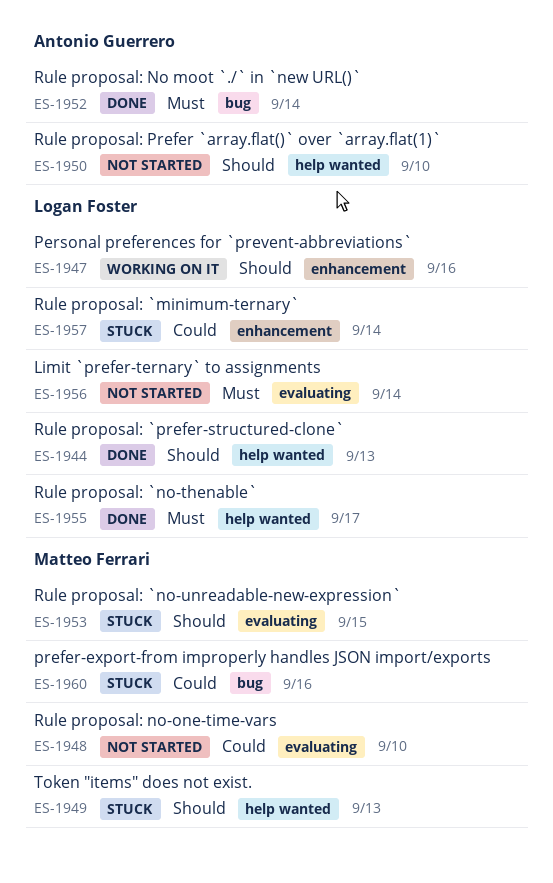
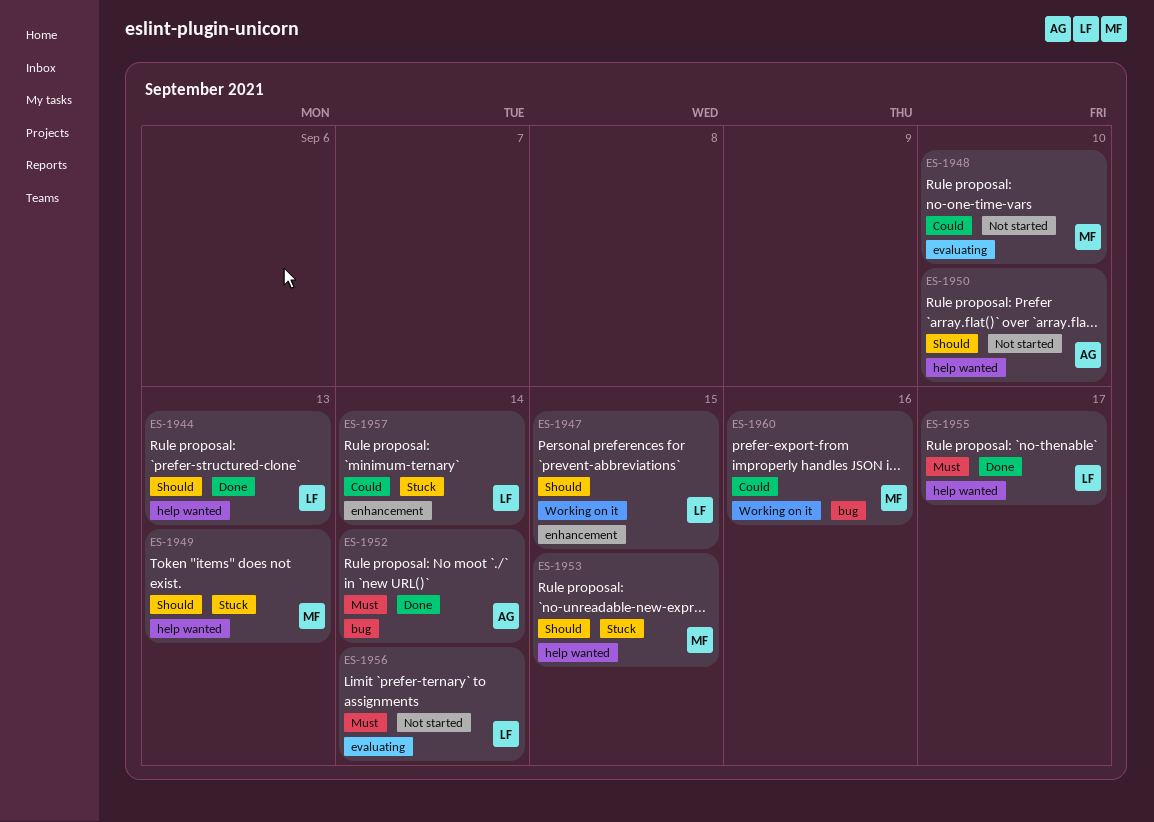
ES-1947, due: Sep 16 -> Sep 15
ES-1953, label: evaluating -> help wanted
ES-1960, status: Stuck -> Working on it

